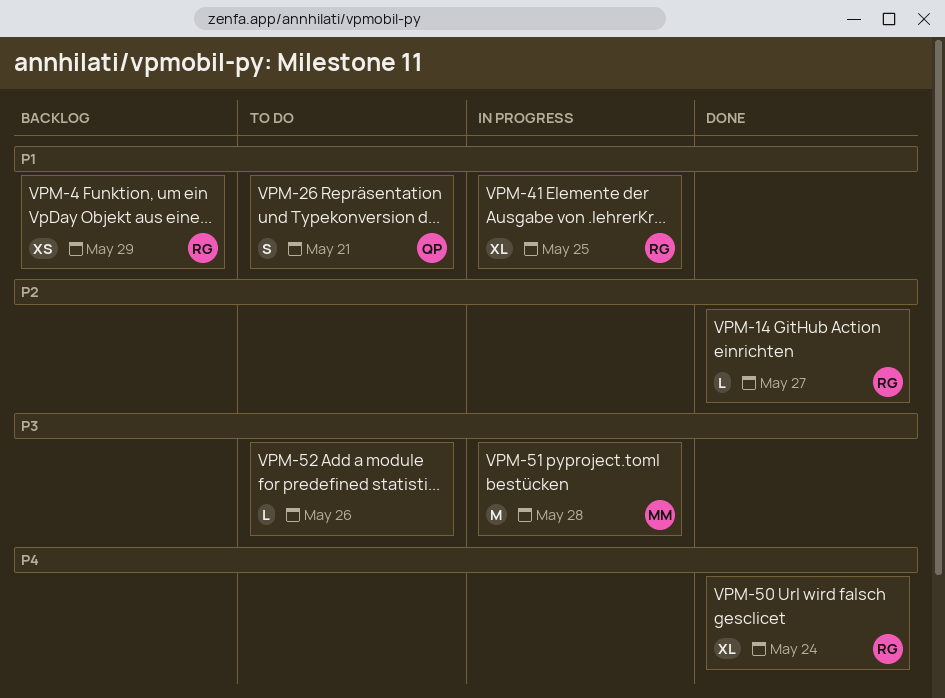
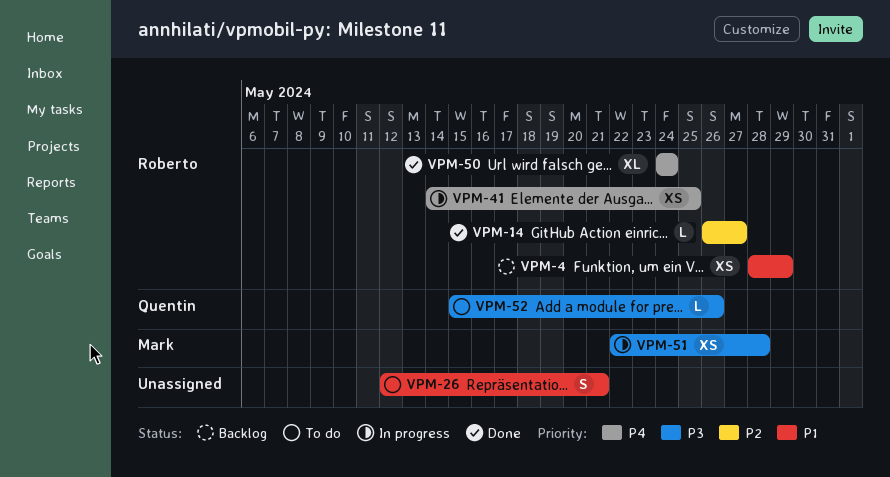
VPM-26, owner: Quentin -> none
VPM-41, priority: P1 -> P4
VPM-41, estimate: XL -> XS
VPM-51, estimate: M -> XS
VPM-52, owner: none -> Quentin

